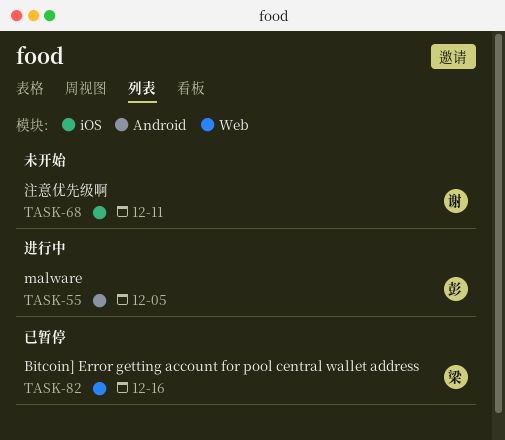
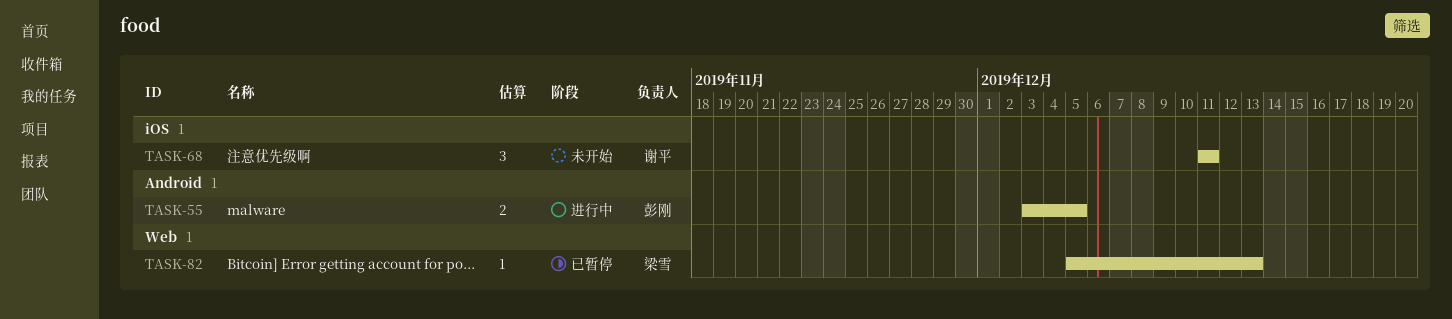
TASK-82, due: Dec 16 -> Dec 13

